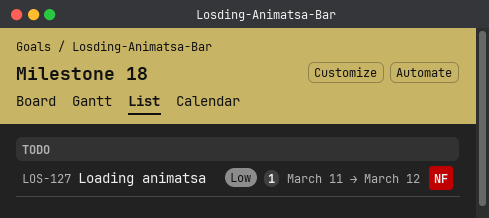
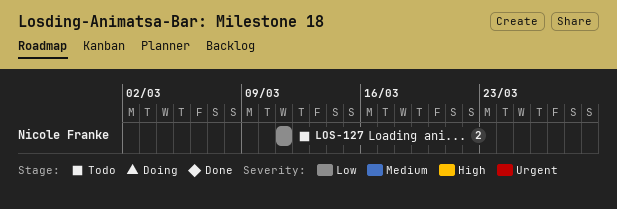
LOS-127, estimate: 1 -> 2
LOS-127, due: Mar 12 -> Mar 11

